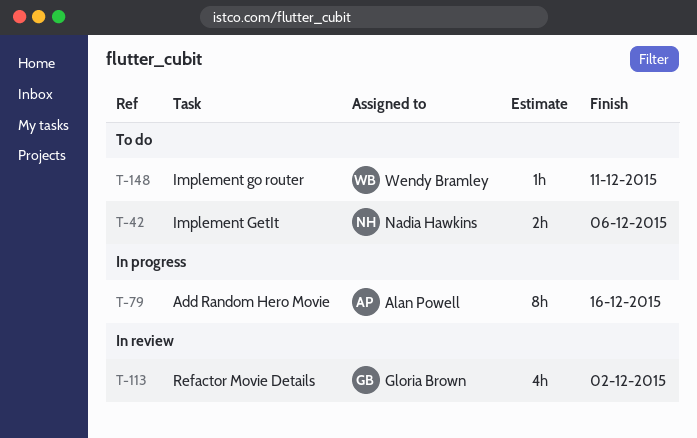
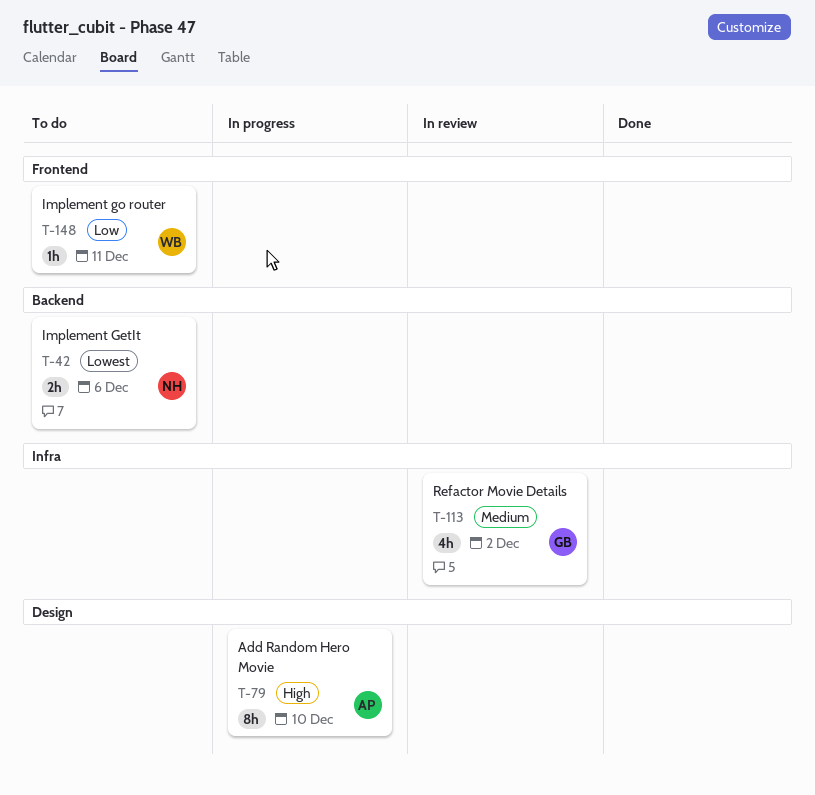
T-79, due: Dec 16 -> Dec 10

